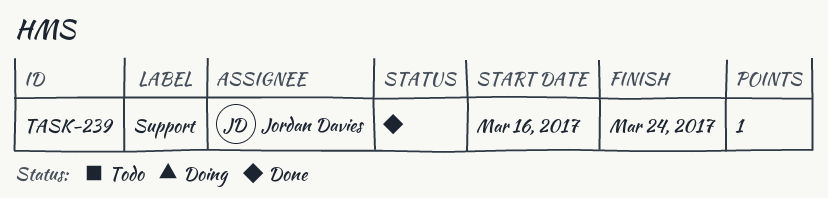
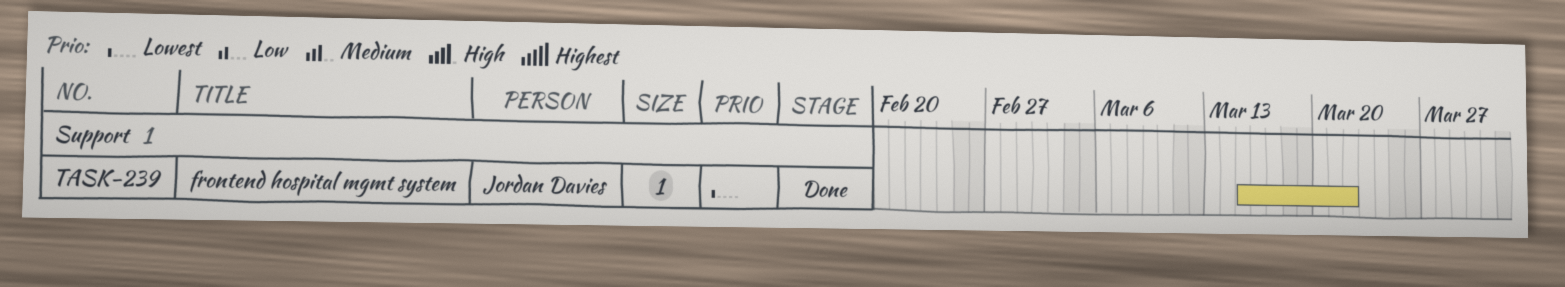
TASK-239, start: Mar 16 -> Mar 15
TASK-239, due: Mar 24 -> Mar 22

